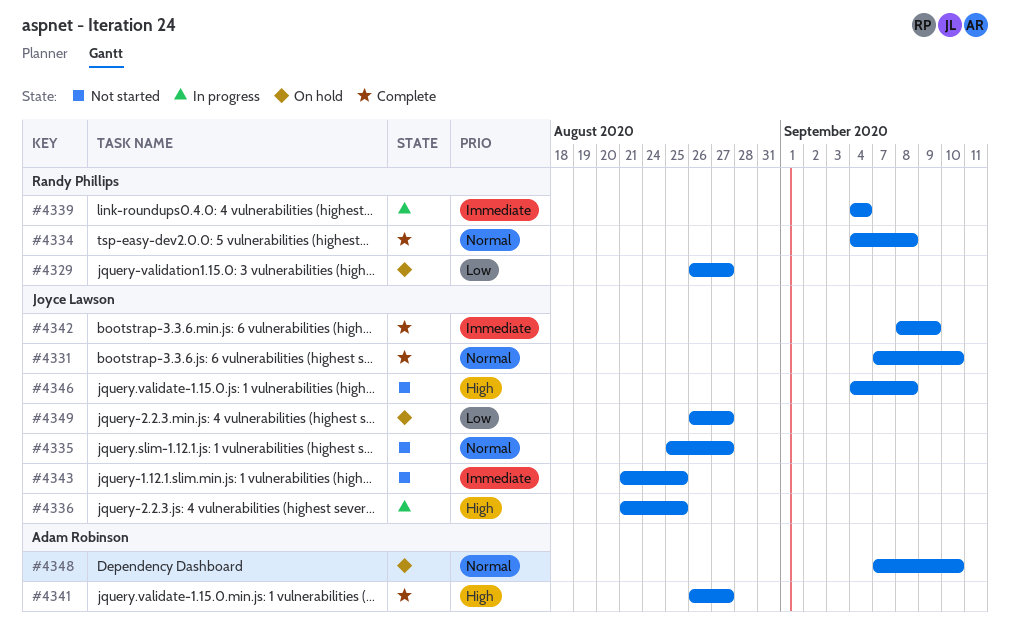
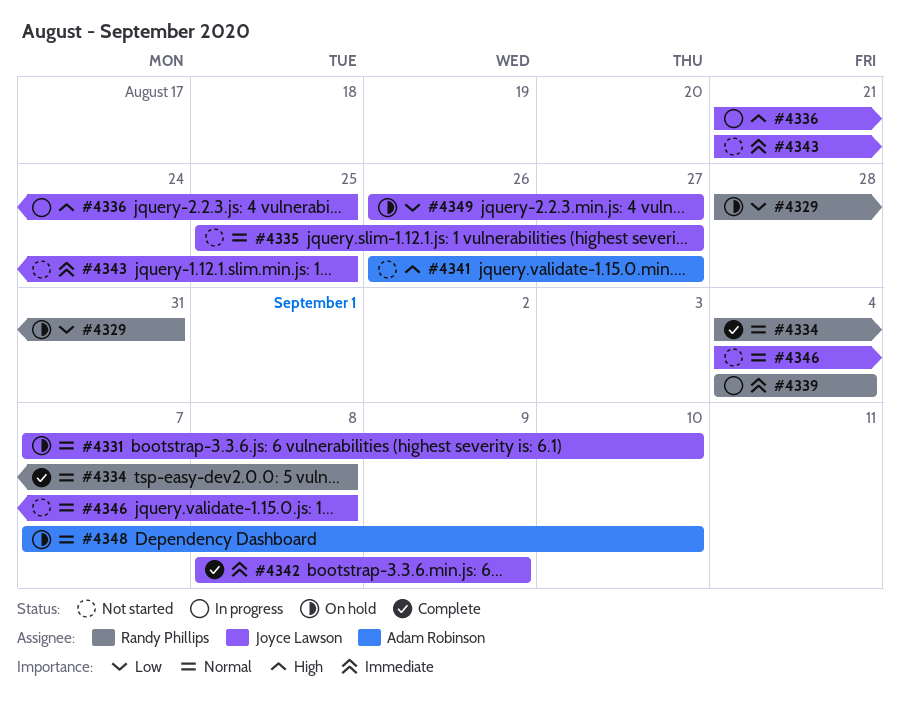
#4329, start: Aug 26 -> Aug 28
#4329, due: Aug 27 -> Aug 31
#4331, status: Complete -> On hold
#4341, status: Complete -> Not started
#4346, priority: High -> Normal

